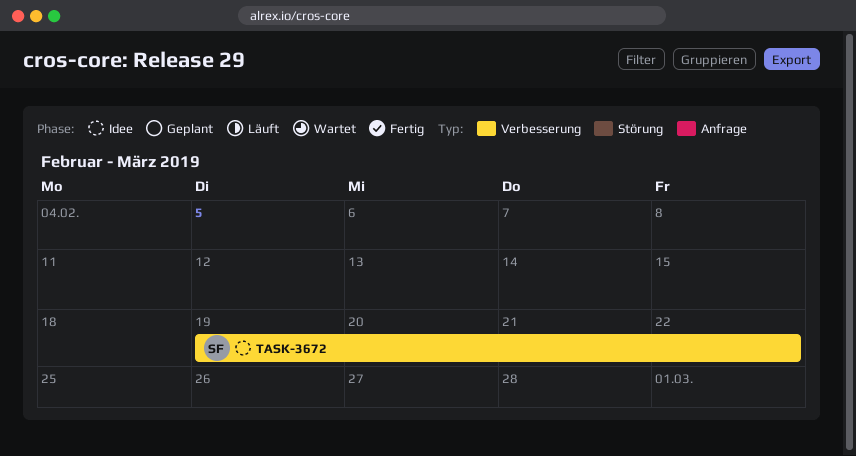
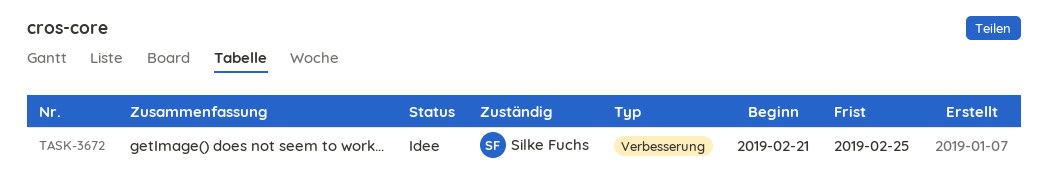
TASK-3672, start: Feb 19 -> Feb 21
TASK-3672, due: Feb 22 -> Feb 25

